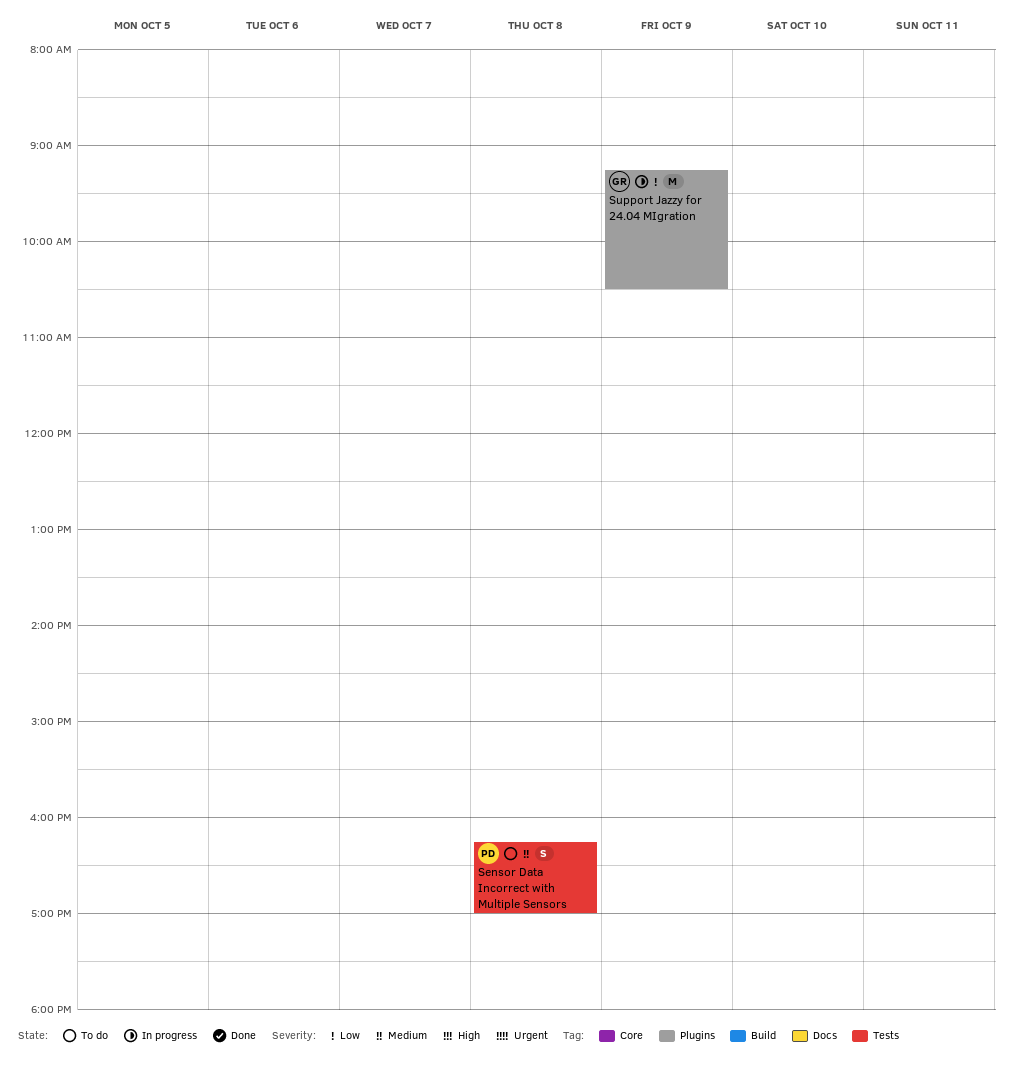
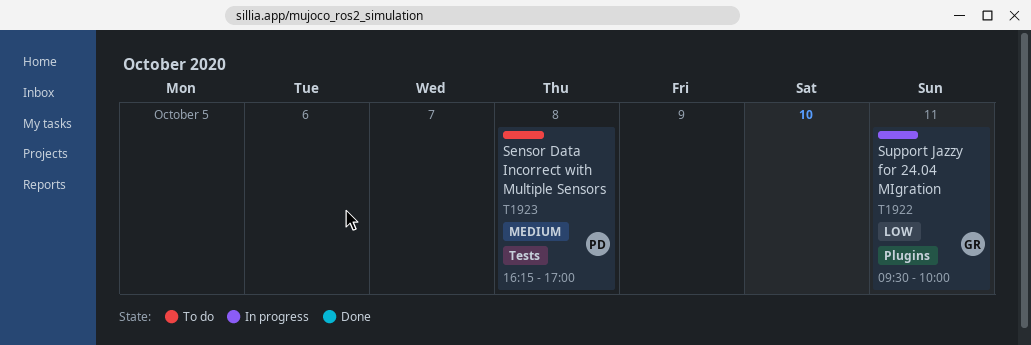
Support Jazzy for 24.04 MIgration, day: Oct 9 -> Oct 11
Support Jazzy for 24.04 MIgration, begins: 09:15 -> 09:30
Support Jazzy for 24.04 MIgration, ends: 10:30 -> 10:00

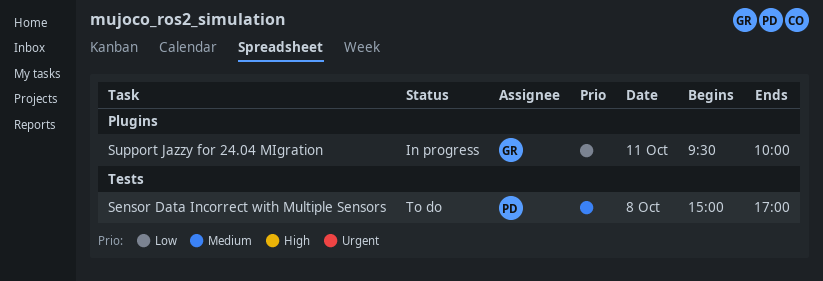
Sensor Data Incorrect with Multiple Sensors, begins: 16:15 -> 15:00

